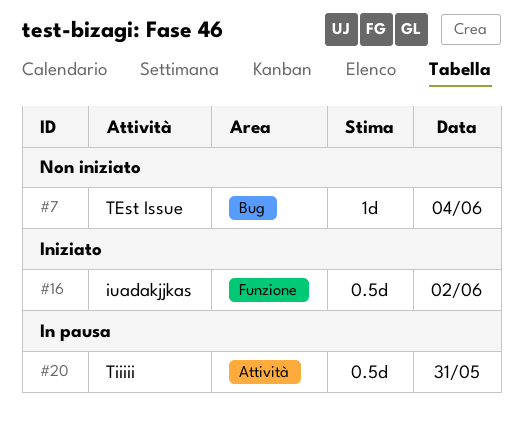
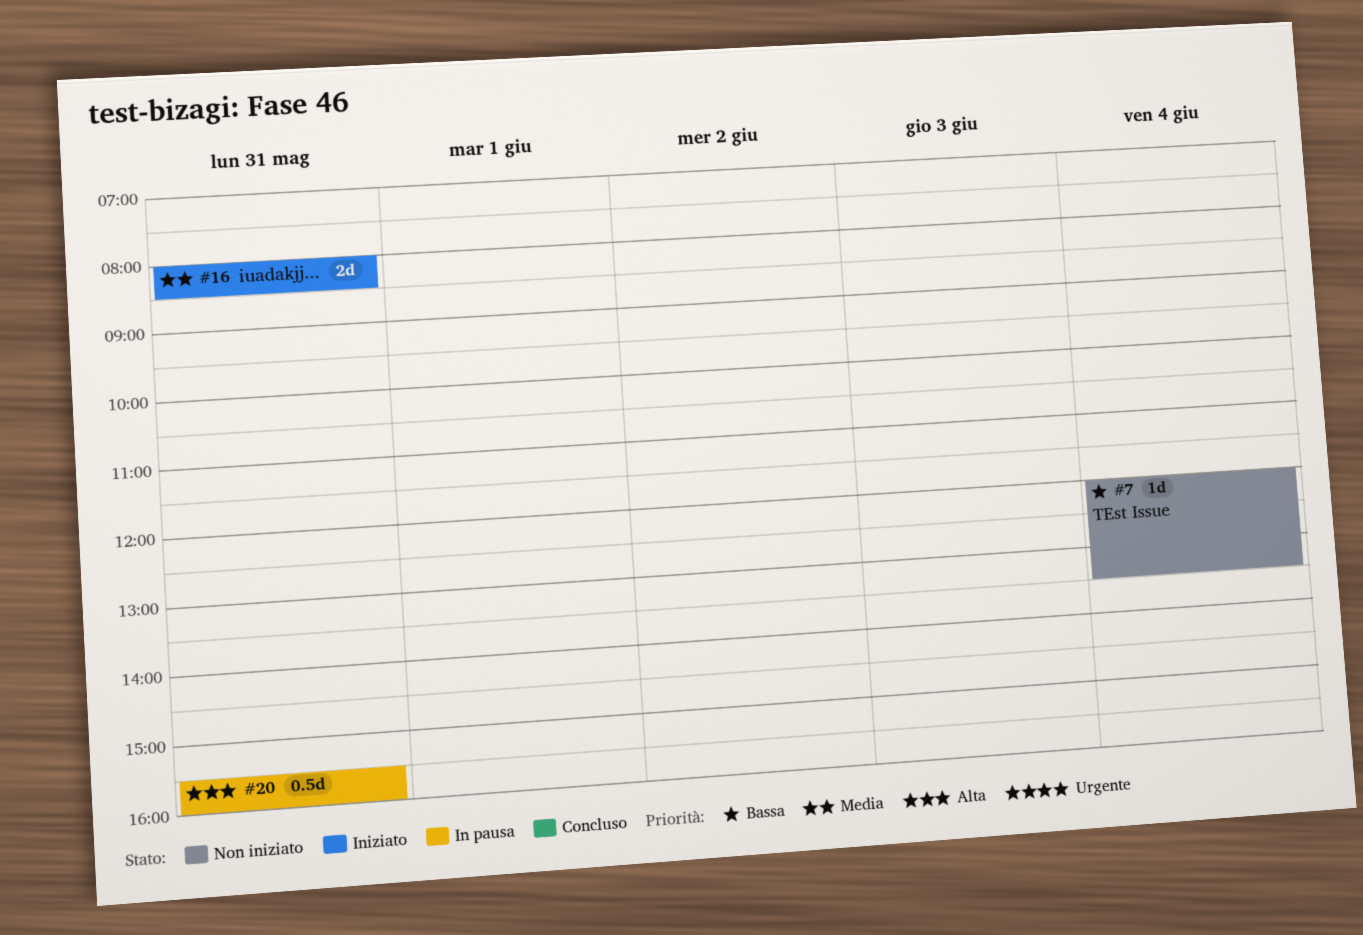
#16, estimate: 0.5d -> 2d
#16, day: Jun 2 -> May 31

